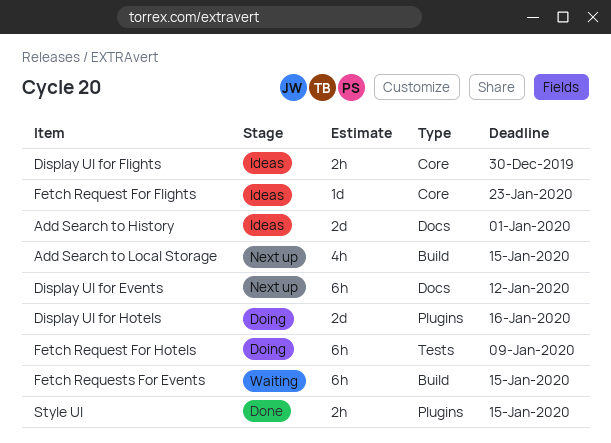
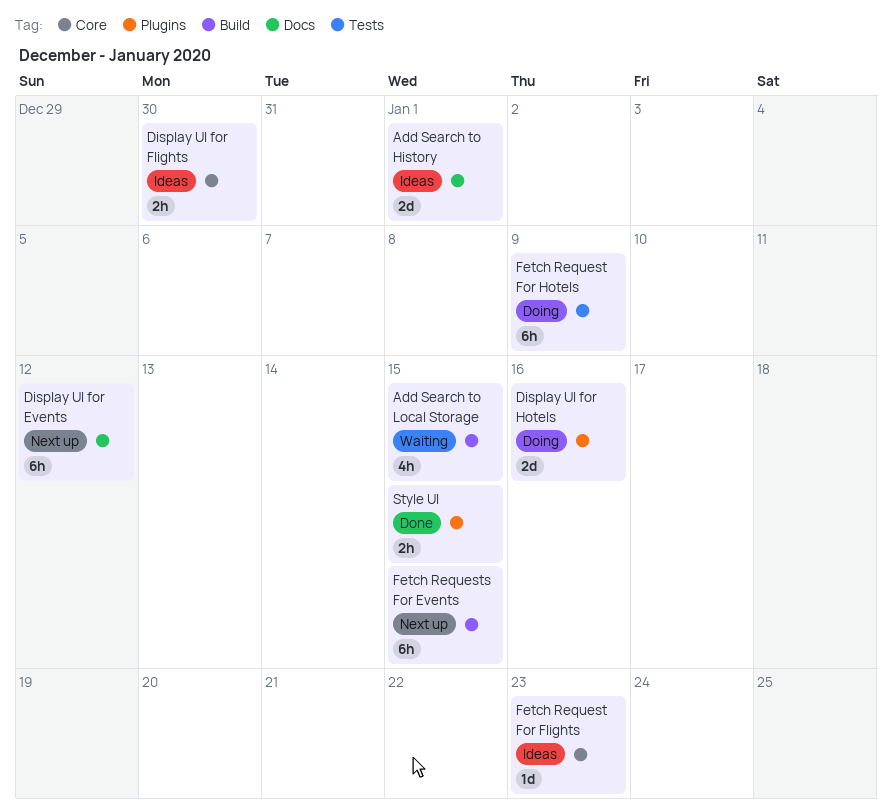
Add Search to Local Storage, status: Next up -> Waiting
Fetch Requests For Events, status: Waiting -> Next up

